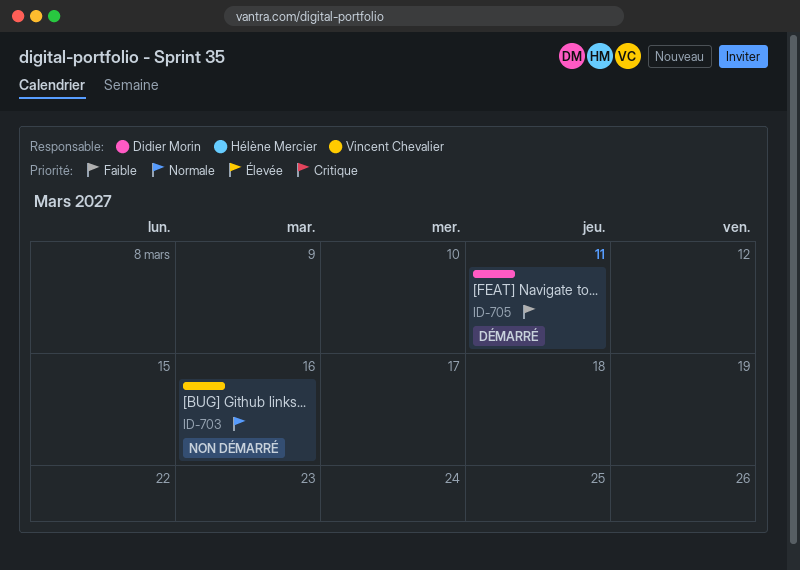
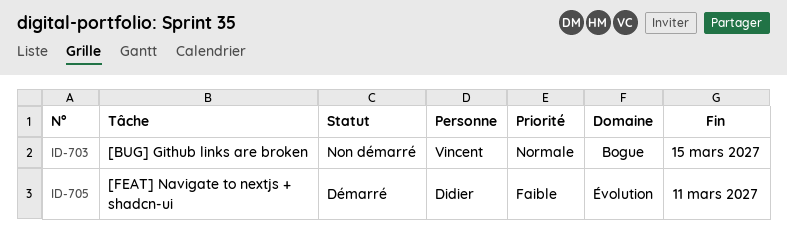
ID-703, due: Mar 16 -> Mar 15

